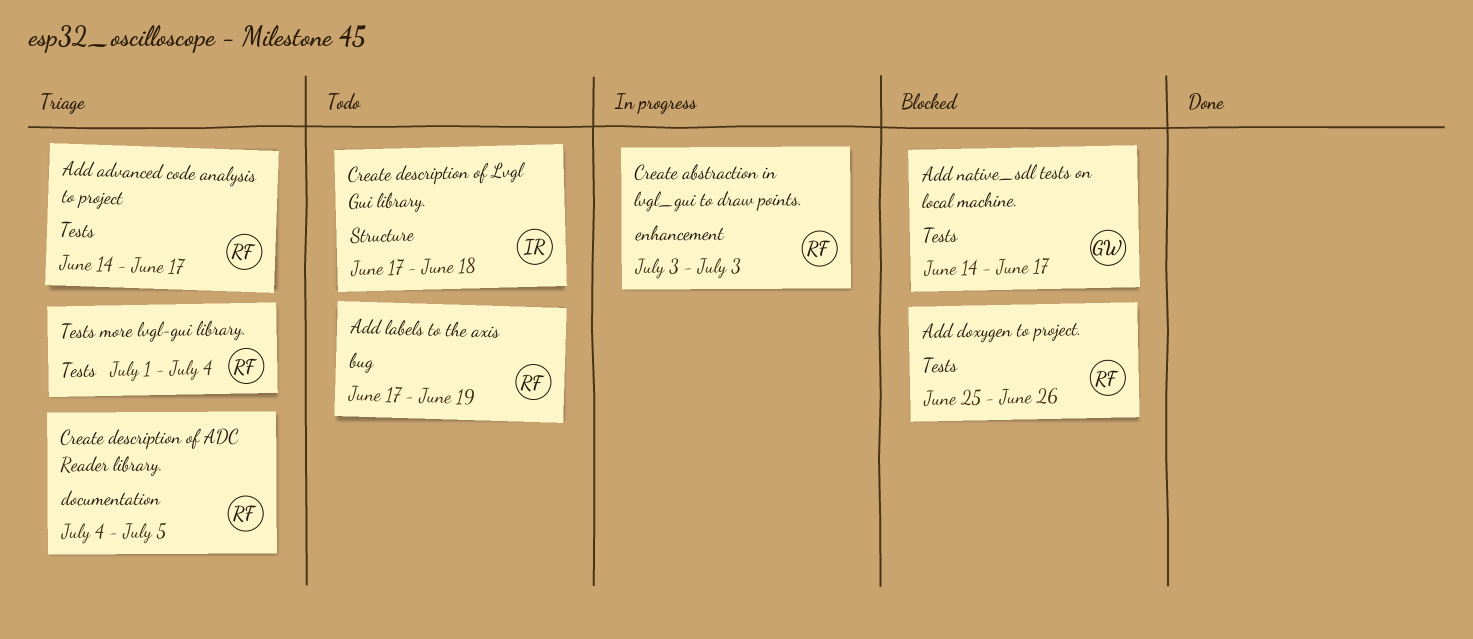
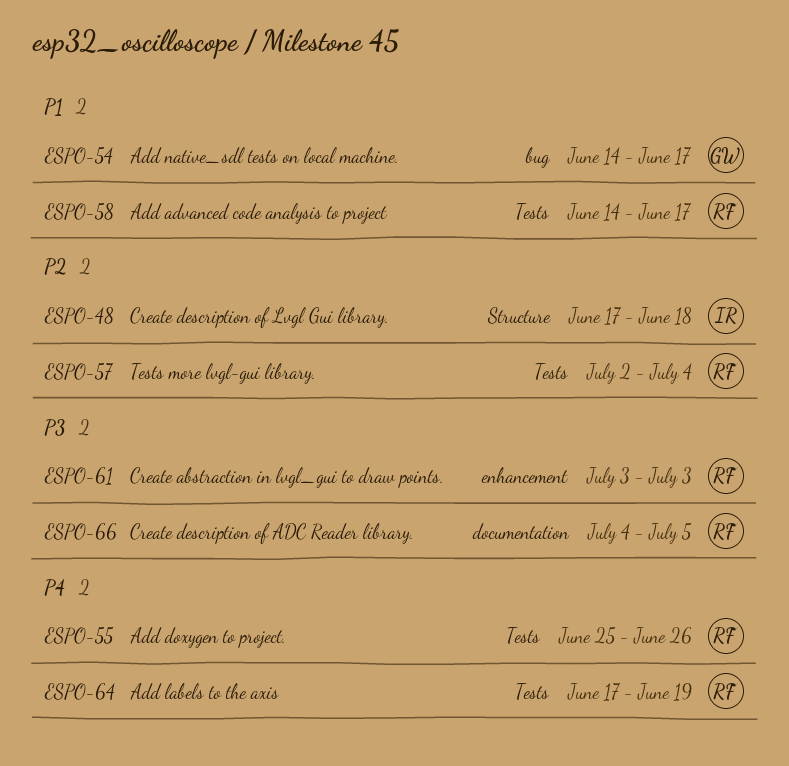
Add labels to the axis, label: bug -> Tests
Add native_sdl tests on local machine., label: Tests -> bug
Tests more lvgl-gui library., start: Jul 1 -> Jul 2

